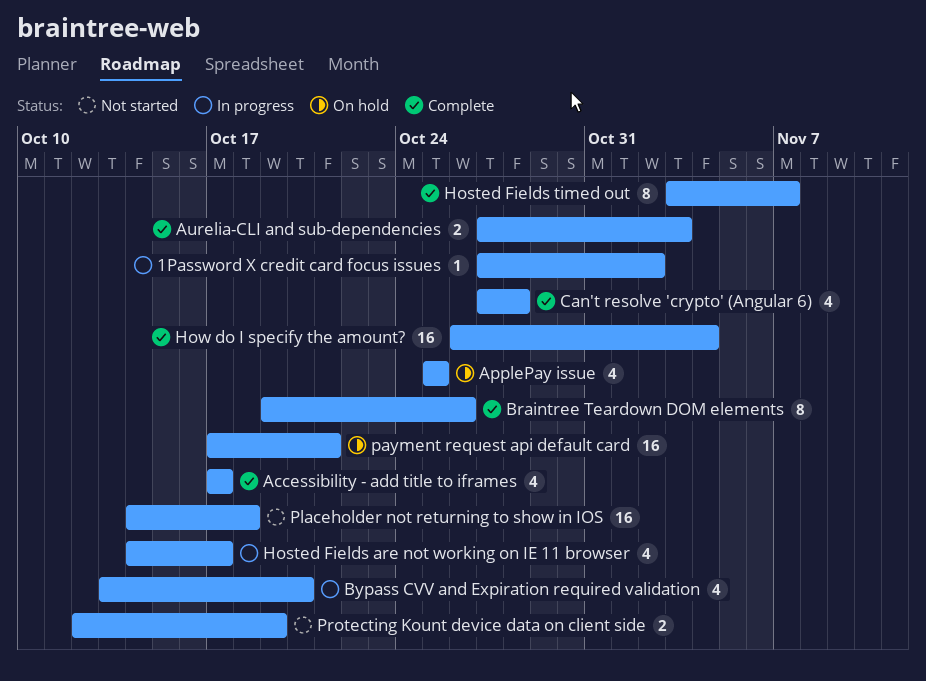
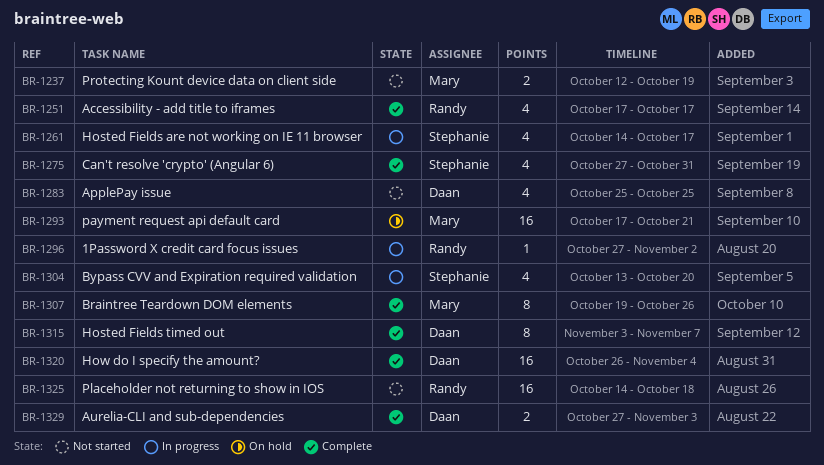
ApplePay issue, status: On hold -> Not started
Can't resolve 'crypto' (Angular 6), due: Oct 28 -> Oct 31

